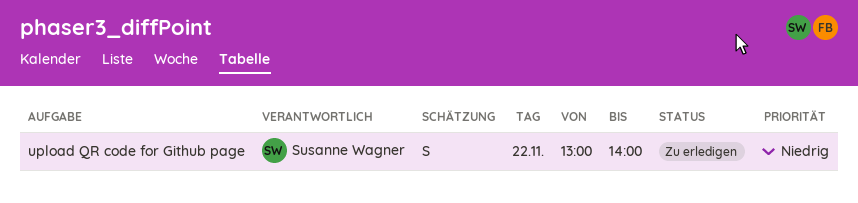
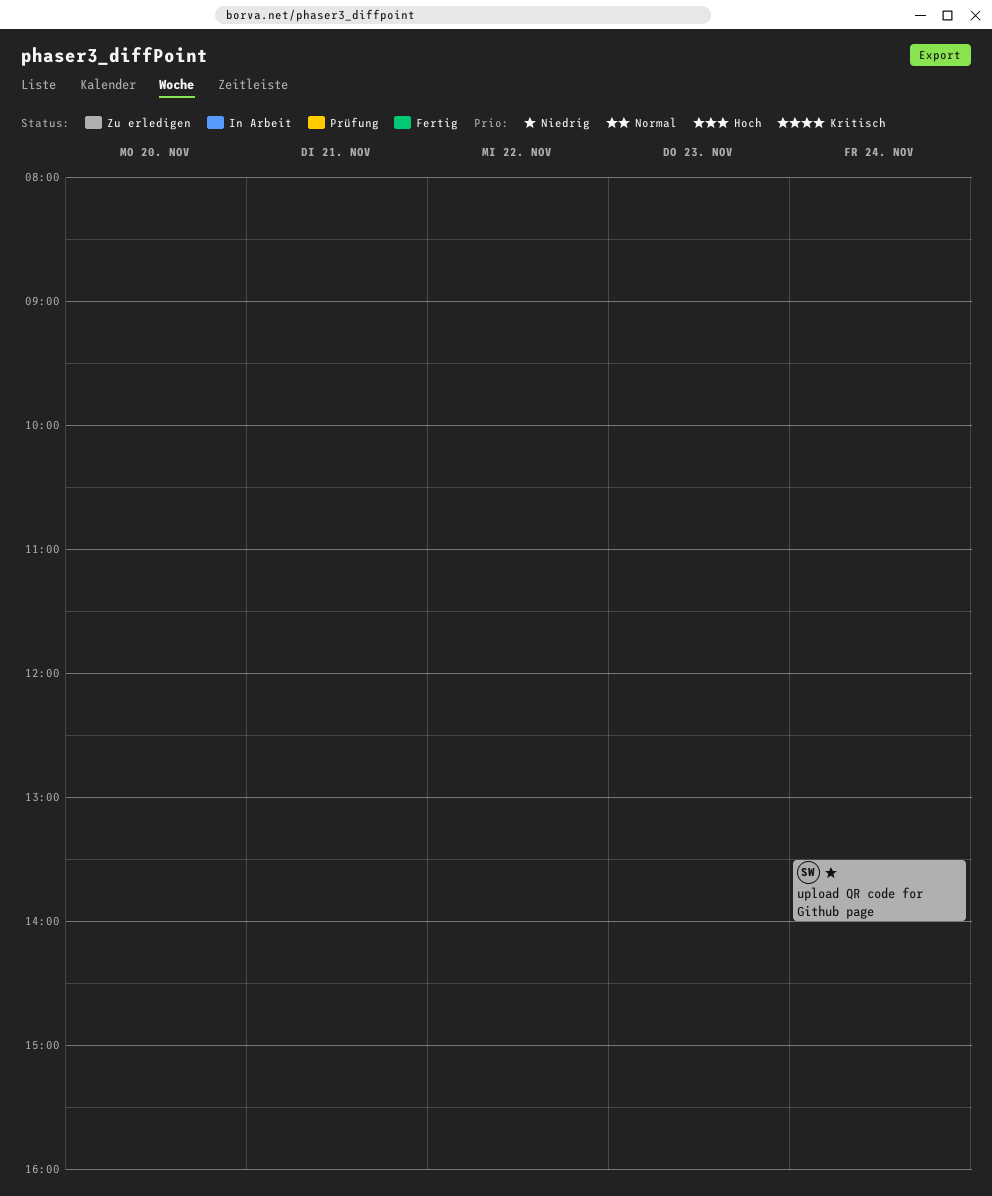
upload QR code for Github page, day: Nov 22 -> Nov 24
upload QR code for Github page, begins: 13:00 -> 13:30

